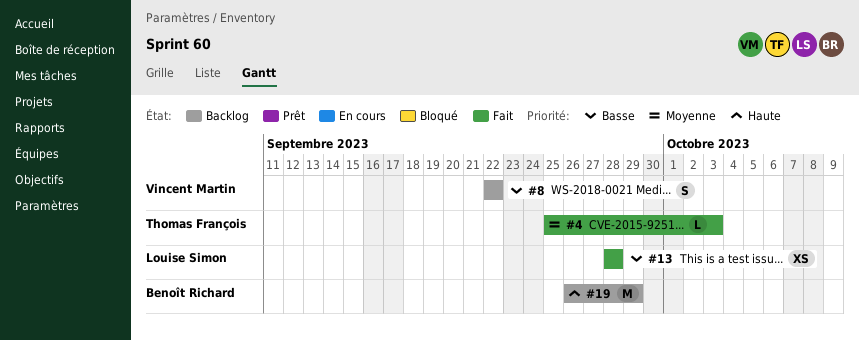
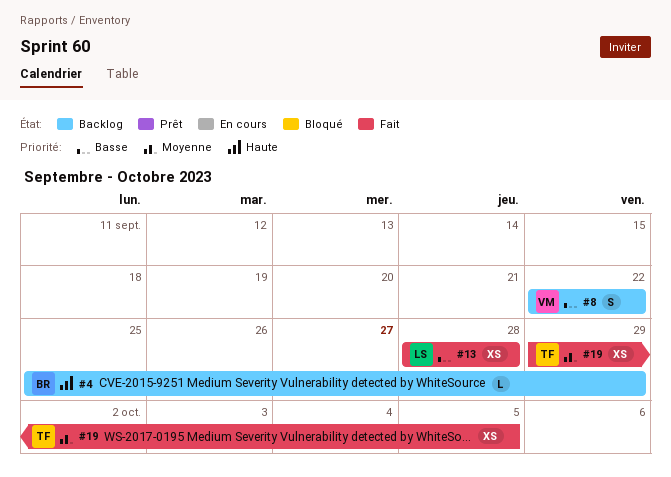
#4, status: Fait -> Backlog
#4, owner: Thomas François -> Benoît Richard
#4, priority: Moyenne -> Haute
#4, due: Oct 3 -> Sep 29
#19, status: Backlog -> Fait
#19, owner: Benoît Richard -> Thomas François
#19, priority: Haute -> Moyenne
#19, estimate: M -> XS
#19, start: Sep 26 -> Sep 29
#19, due: Sep 29 -> Oct 5

